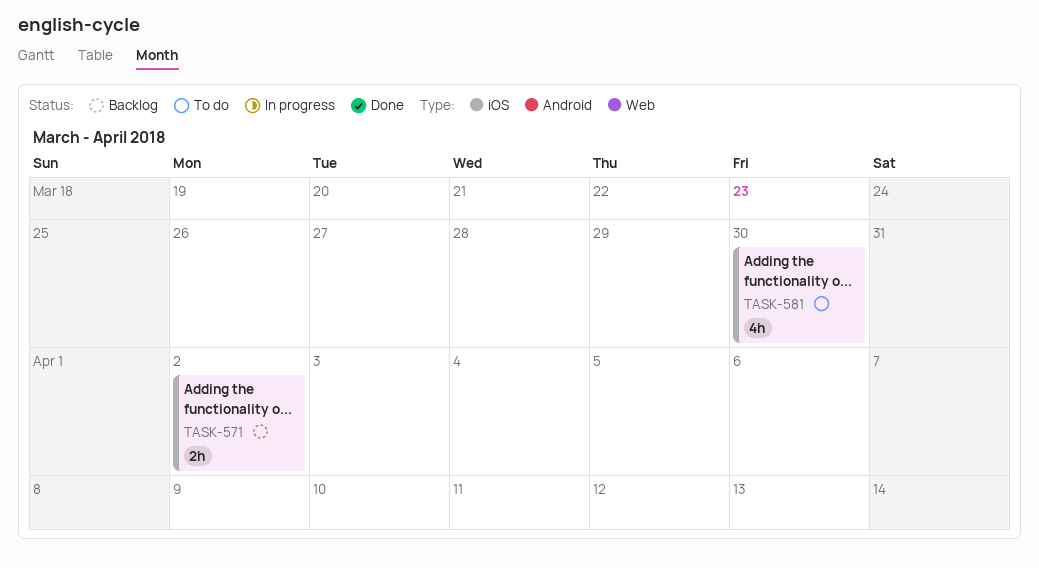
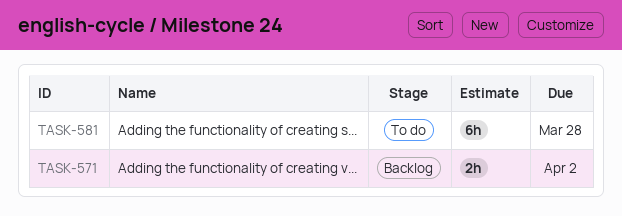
TASK-581, estimate: 4h -> 6h
TASK-581, due: Mar 30 -> Mar 28

